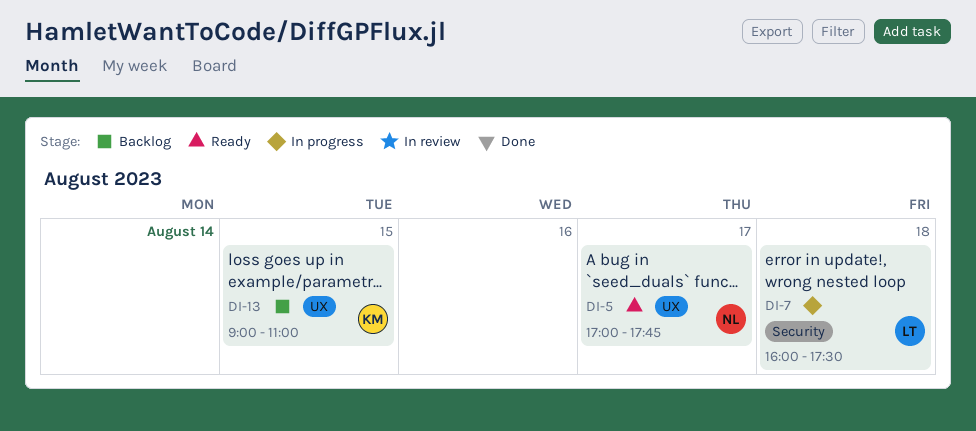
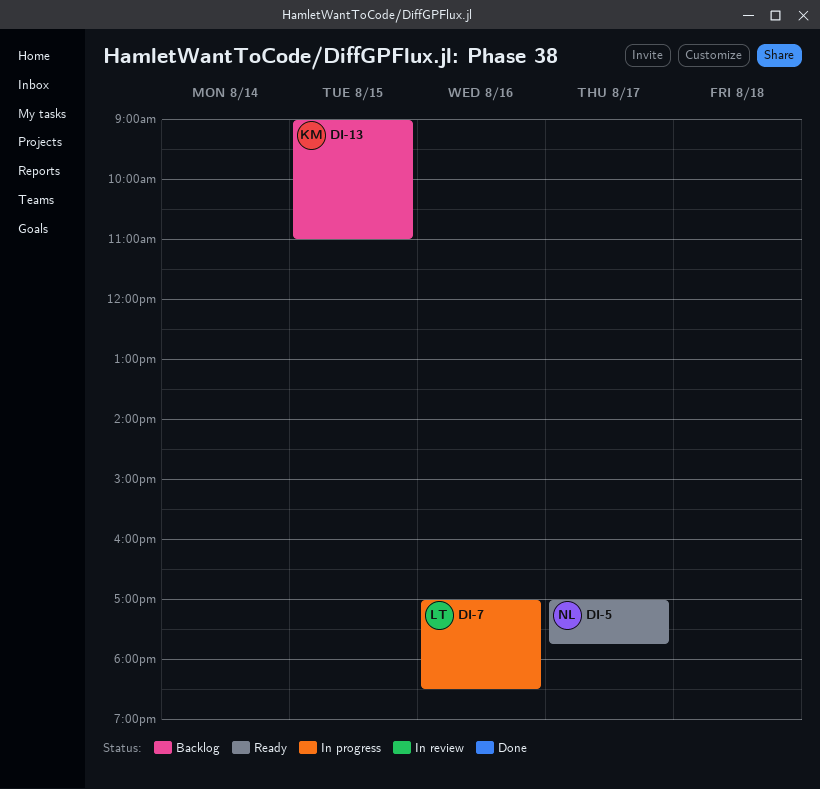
DI-7, day: Aug 18 -> Aug 16
DI-7, begins: 16:00 -> 17:00
DI-7, ends: 17:30 -> 18:30

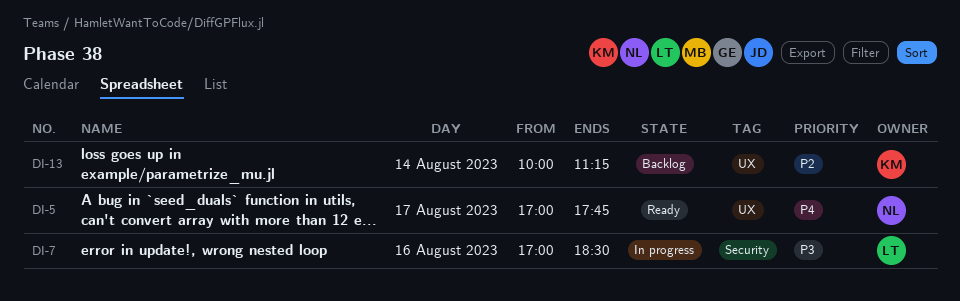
DI-13, day: Aug 15 -> Aug 14
DI-13, begins: 09:00 -> 10:00
DI-13, ends: 11:00 -> 11:15

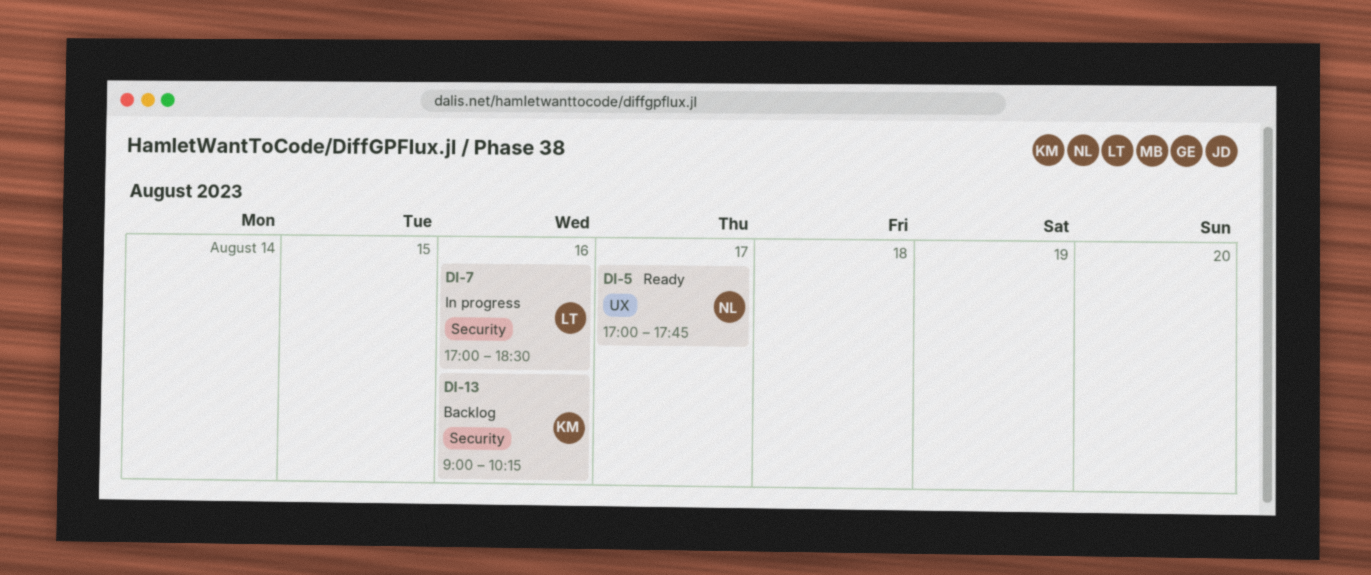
DI-13, label: UX -> Security
DI-13, day: Aug 14 -> Aug 16
DI-13, begins: 10:00 -> 09:00
DI-13, ends: 11:15 -> 10:15

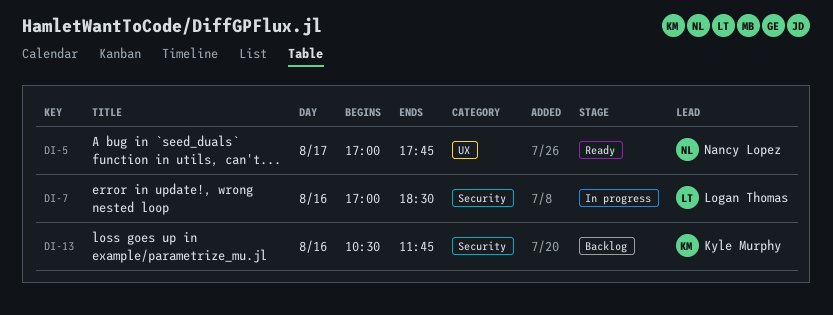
DI-13, begins: 09:00 -> 10:30
DI-13, ends: 10:15 -> 11:45

